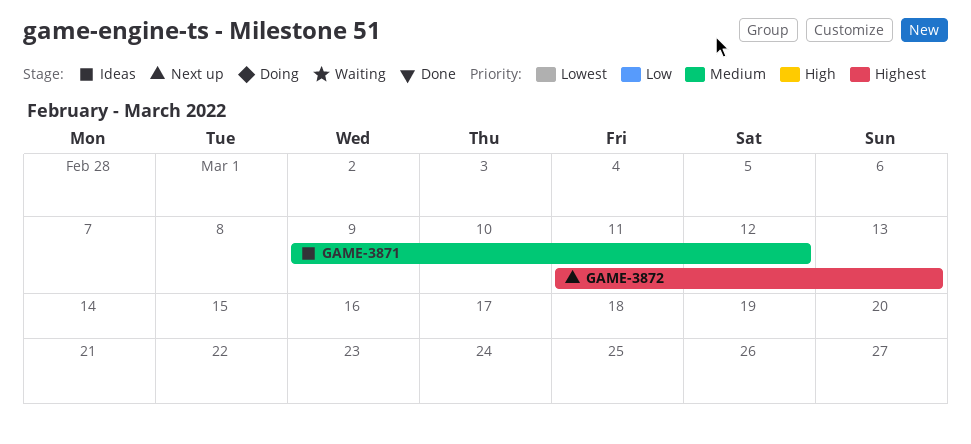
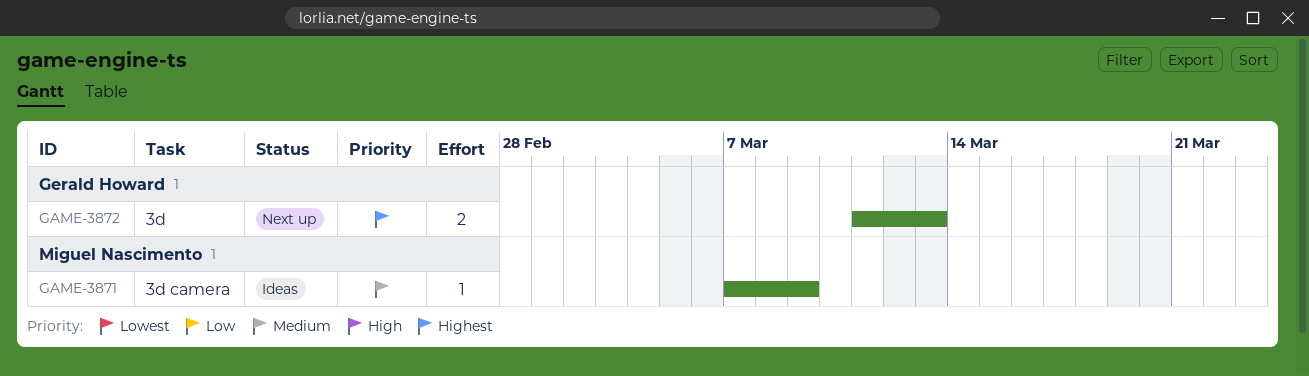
GAME-3871, start: Mar 9 -> Mar 7
GAME-3871, due: Mar 12 -> Mar 9

